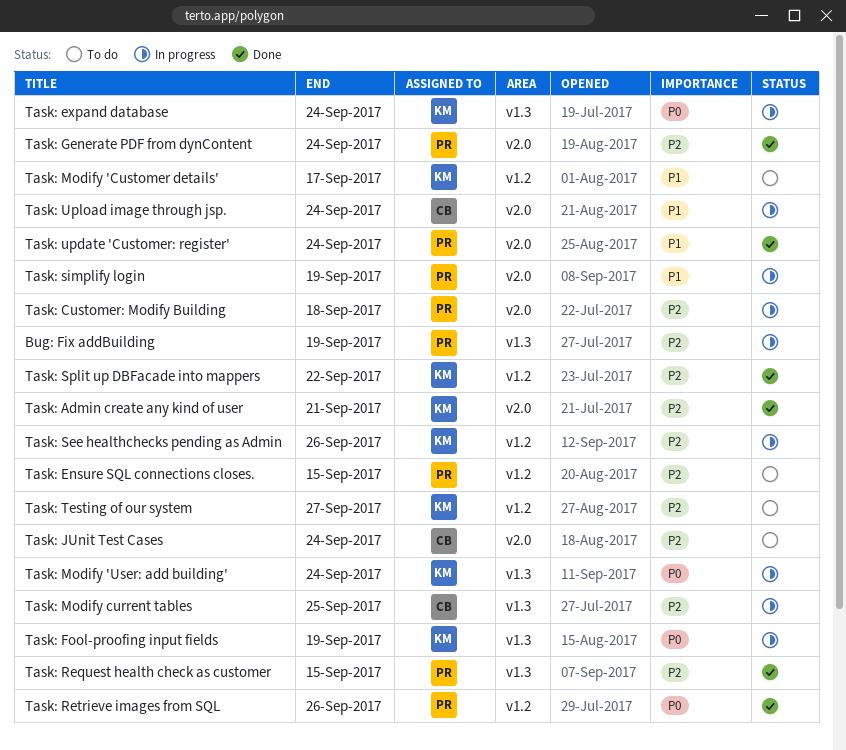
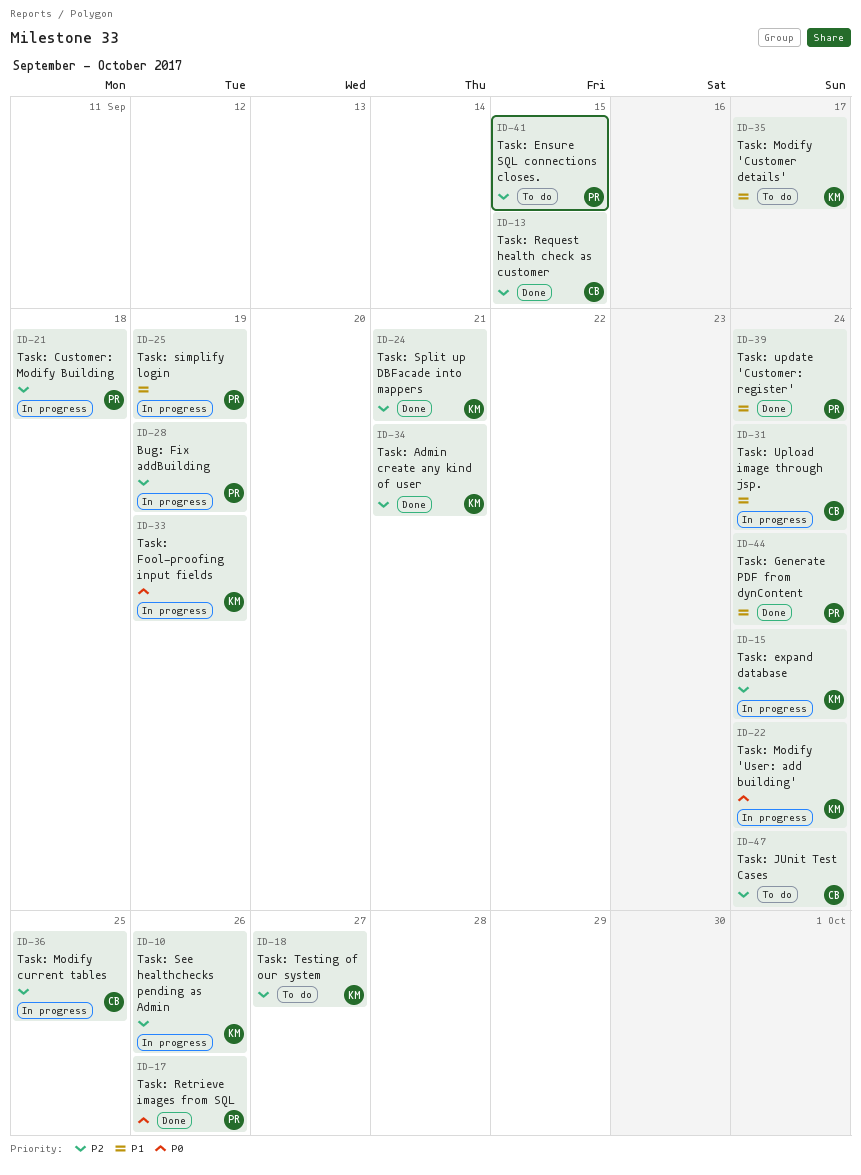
Task: expand database, priority: P0 -> P2
Task: Generate PDF from dynContent, priority: P2 -> P1
Task: Request health check as customer, owner: PR -> CB
Task: Split up DBFacade into mappers, due: Sep 22 -> Sep 21

